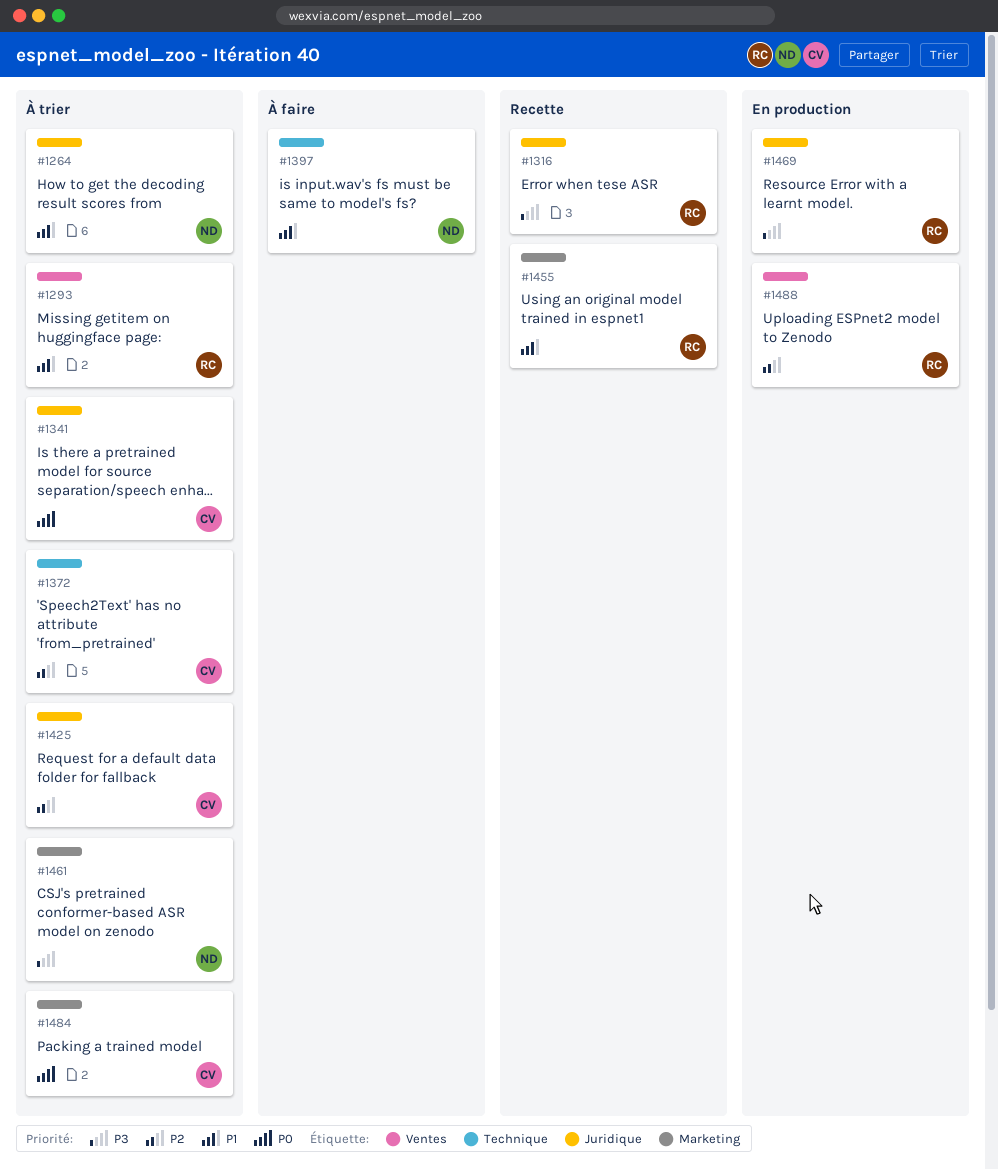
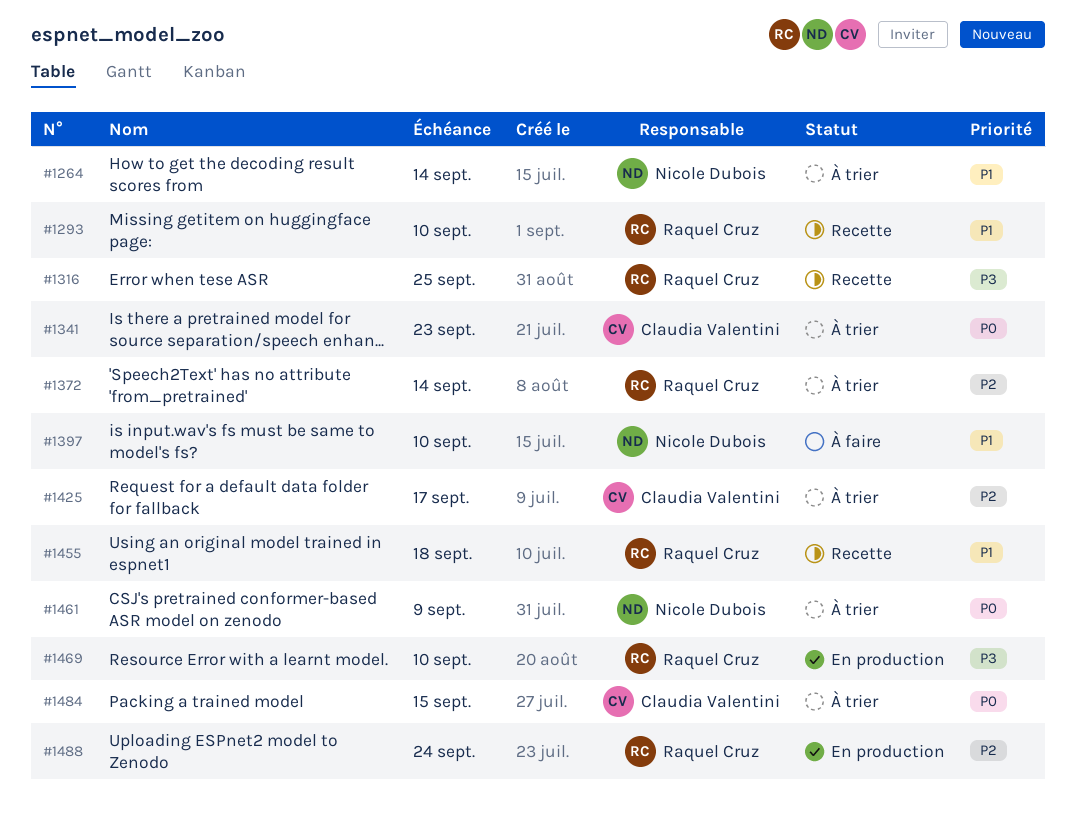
#1293, status: À trier -> Recette
#1372, owner: Claudia Valentini -> Raquel Cruz
#1461, priority: P3 -> P0

